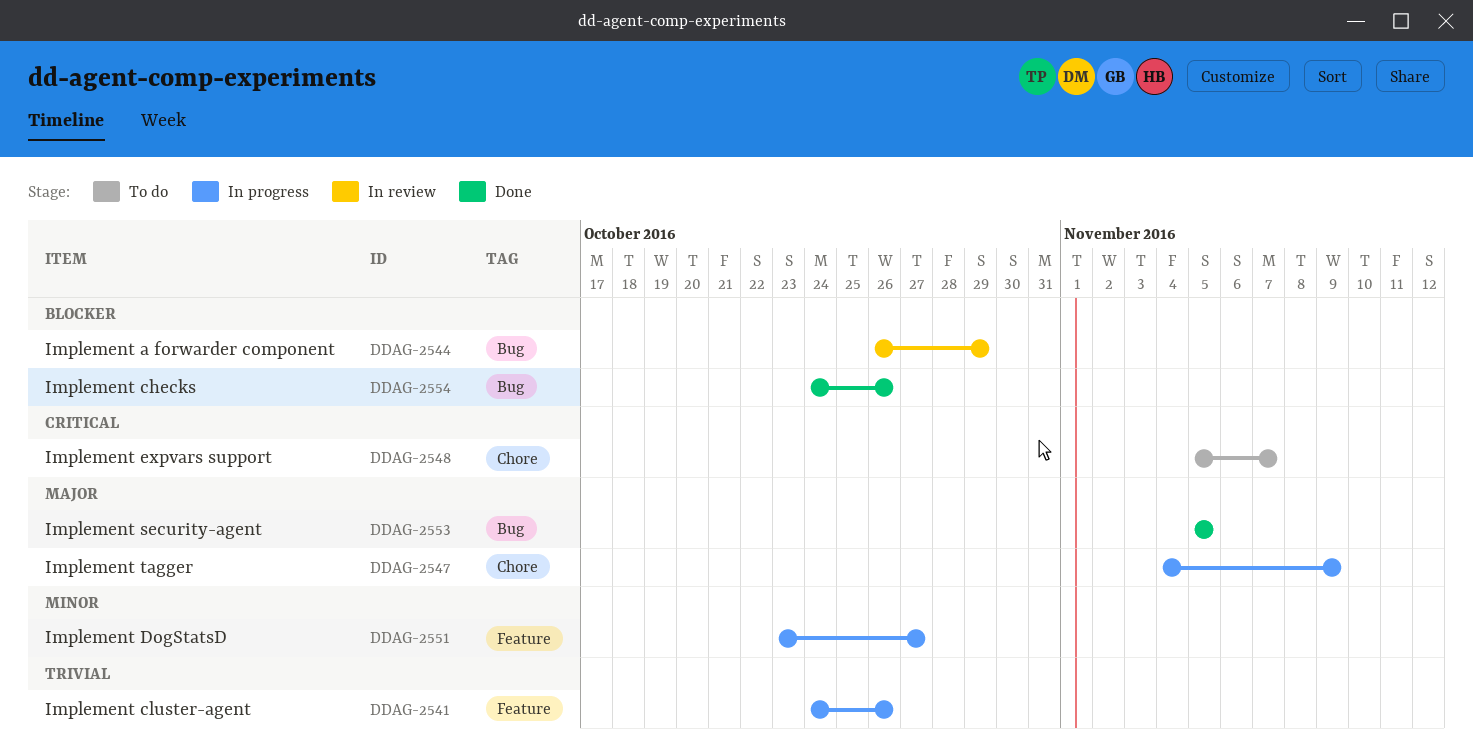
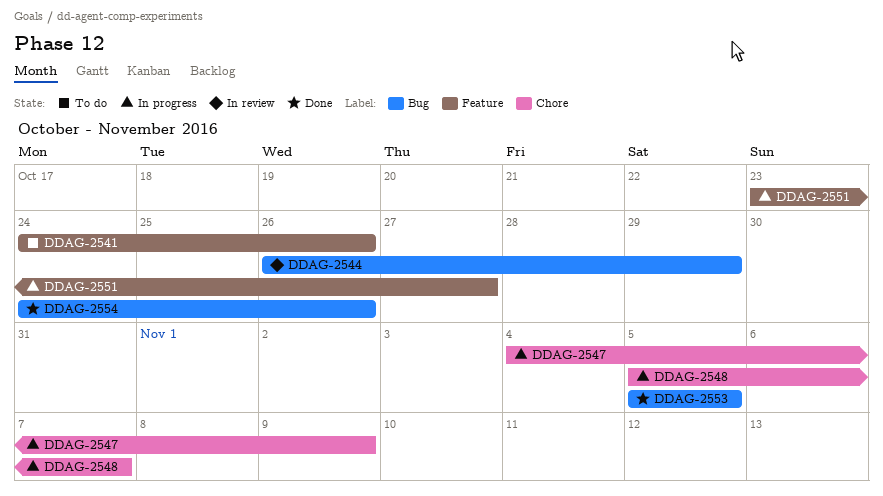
DDAG-2541, status: In progress -> To do
DDAG-2548, status: To do -> In progress

